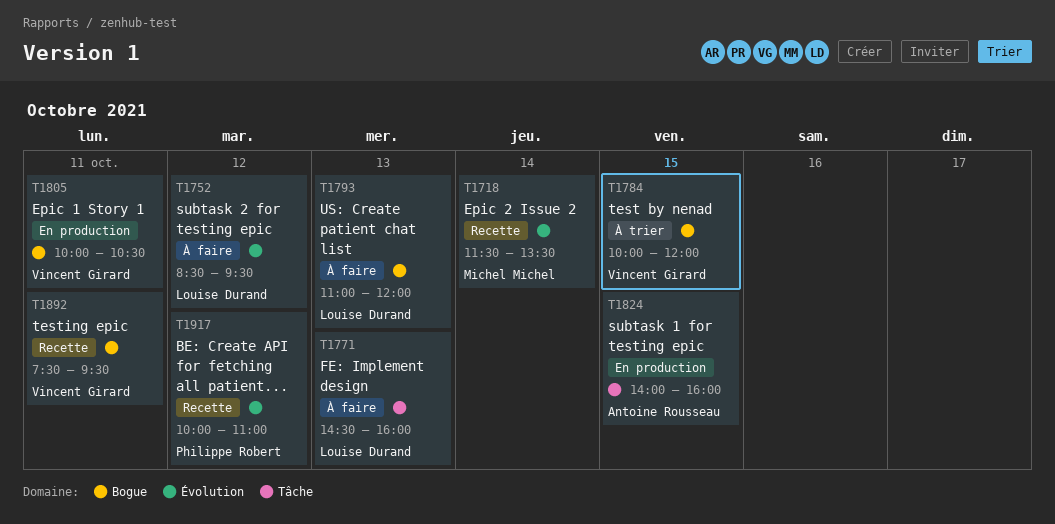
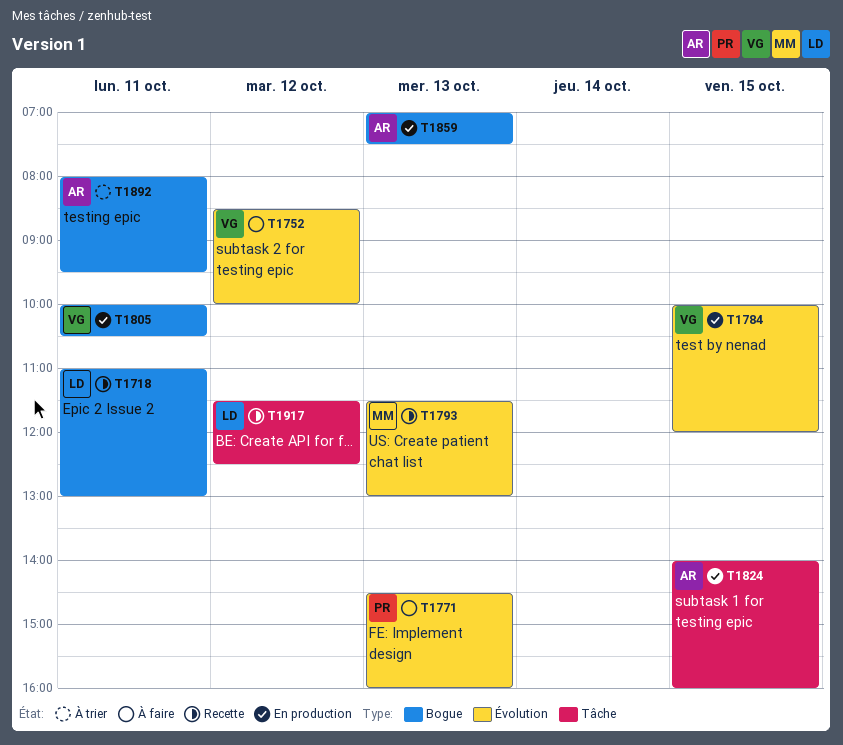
T1718, owner: Michel Michel -> Louise Durand
T1718, label: Évolution -> Bogue
T1718, day: Oct 14 -> Oct 11
T1718, begins: 11:30 -> 11:00
T1718, ends: 13:30 -> 13:00
T1752, owner: Louise Durand -> Vincent Girard
T1752, ends: 09:30 -> 10:00
T1771, owner: Louise Durand -> Philippe Robert
T1771, label: Tâche -> Évolution
T1784, status: À trier -> En production
T1784, label: Bogue -> Évolution
T1793, status: À faire -> Recette
T1793, owner: Louise Durand -> Michel Michel
T1793, label: Bogue -> Évolution
T1793, begins: 11:00 -> 11:30
T1793, ends: 12:00 -> 13:00
T1859: none -> present
T1892, status: Recette -> À trier
T1892, owner: Vincent Girard -> Antoine Rousseau
T1892, begins: 07:30 -> 08:00
T1917, owner: Philippe Robert -> Louise Durand
T1917, label: Évolution -> Tâche
T1917, begins: 10:00 -> 11:30
T1917, ends: 11:00 -> 12:30

